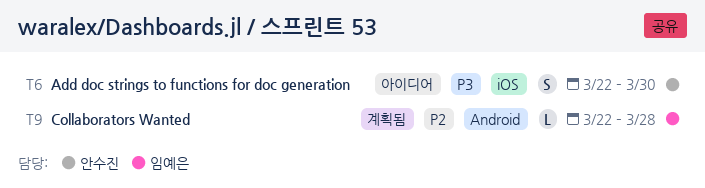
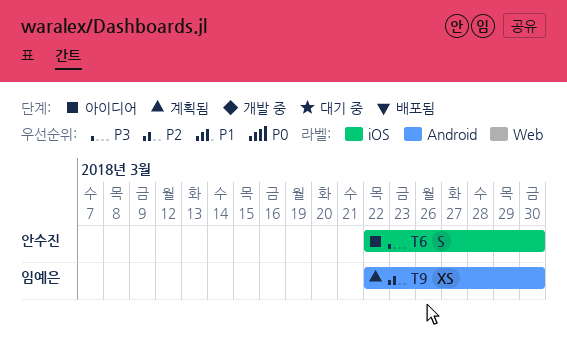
T9, estimate: L -> XS
T9, due: Mar 28 -> Mar 30

